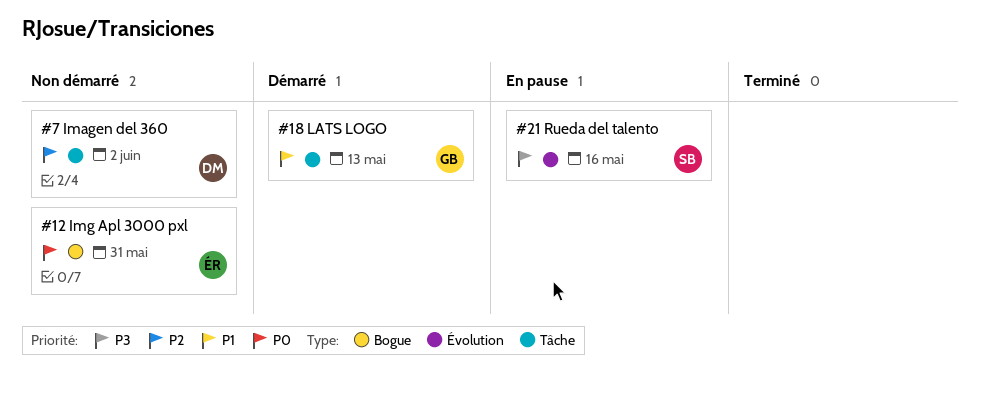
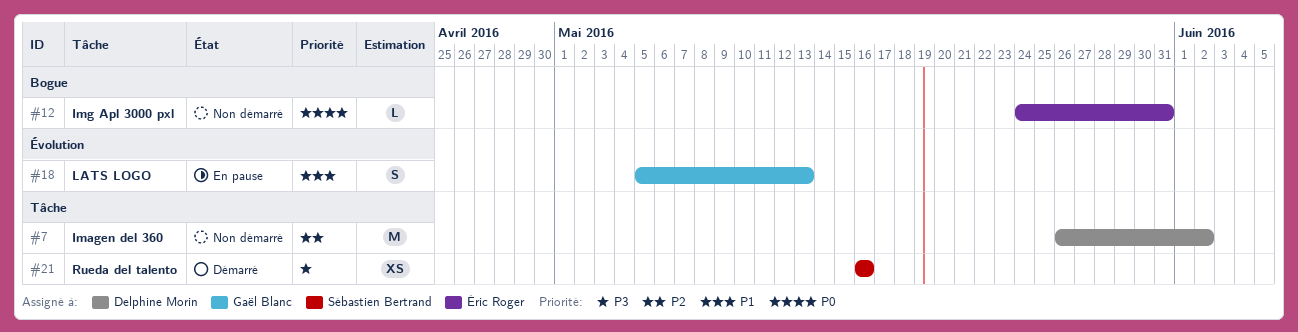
#18, status: Démarré -> En pause
#18, label: Tâche -> Évolution
#21, status: En pause -> Démarré
#21, label: Évolution -> Tâche

